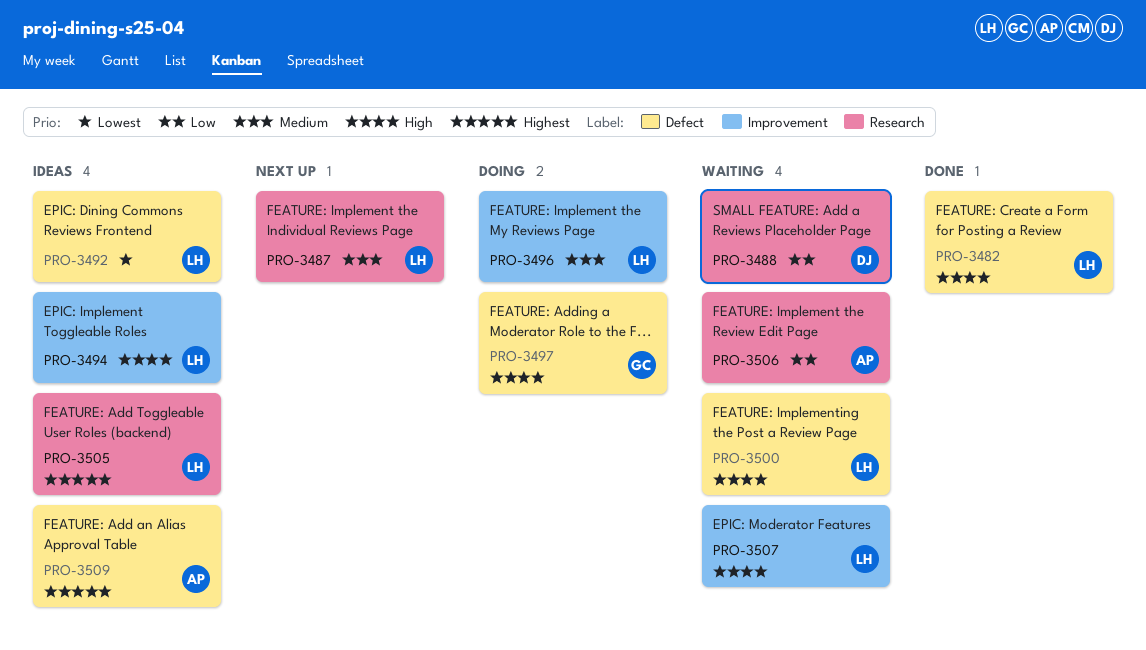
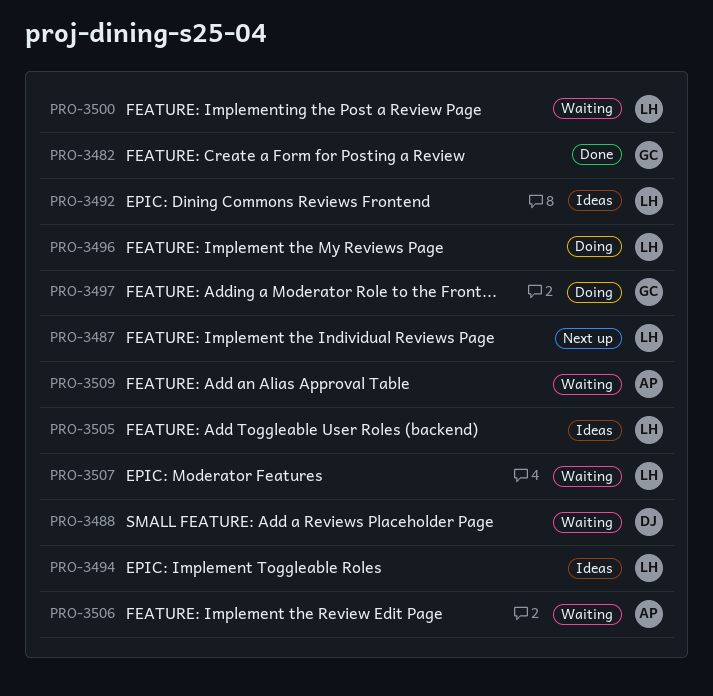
PRO-3482, owner: LH -> GC
PRO-3509, status: Ideas -> Waiting

